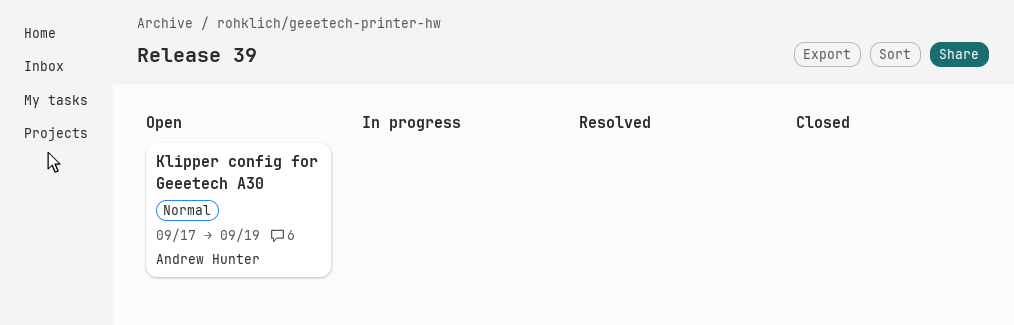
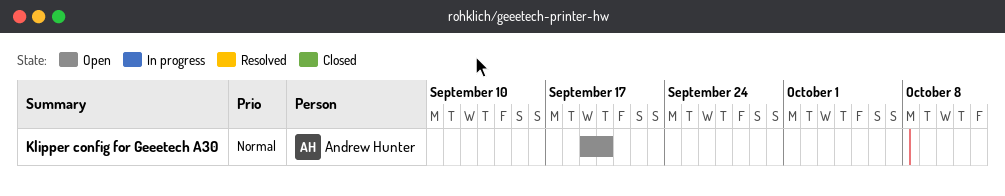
Klipper config for Geeetech A30, start: Sep 17 -> Sep 19
Klipper config for Geeetech A30, due: Sep 19 -> Sep 20

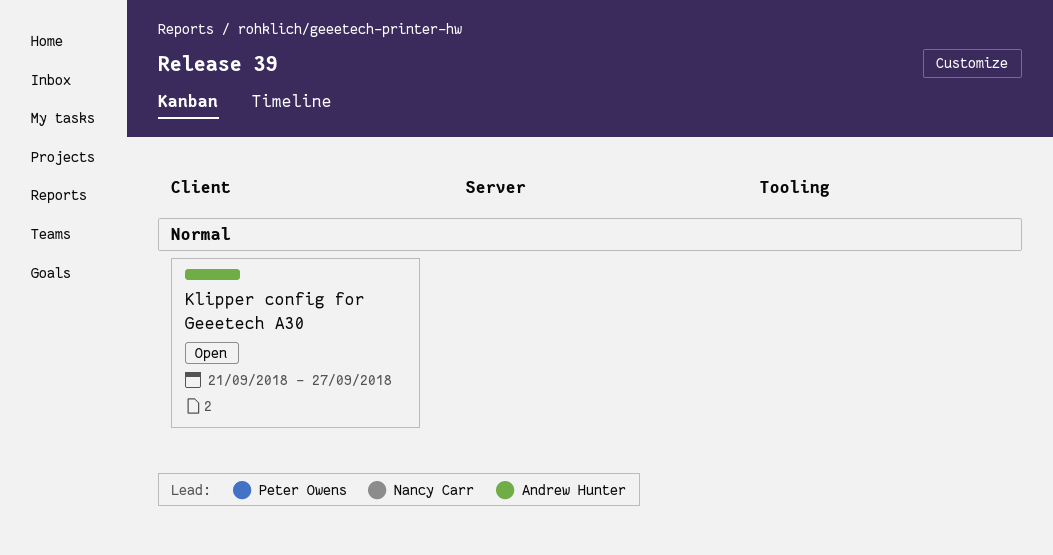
Klipper config for Geeetech A30, start: Sep 19 -> Sep 21
Klipper config for Geeetech A30, due: Sep 20 -> Sep 27

